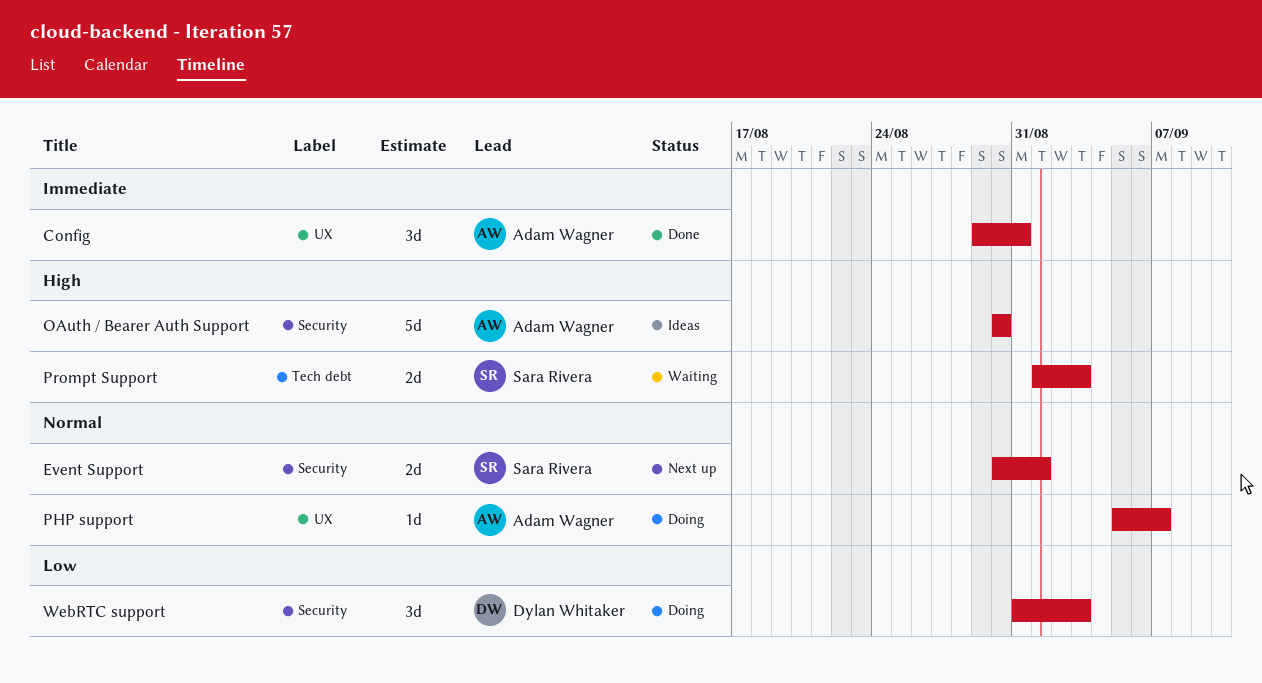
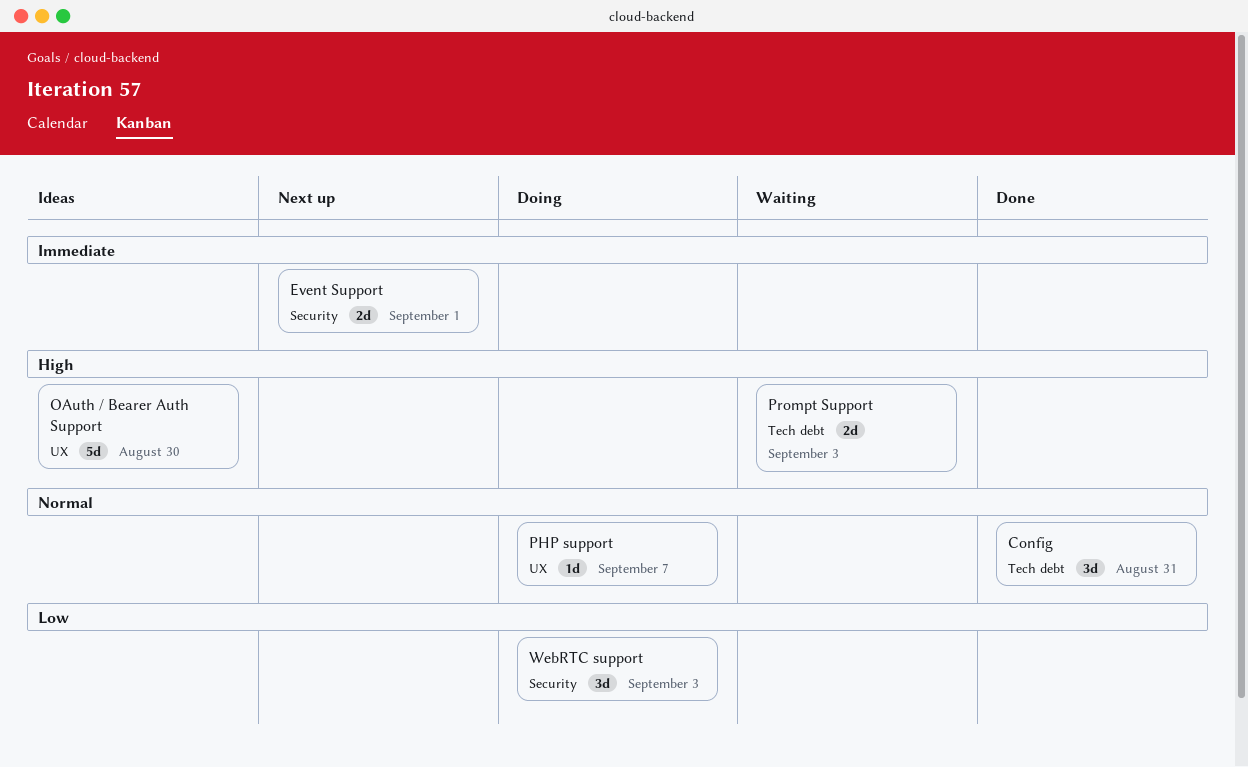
Config, priority: Immediate -> Normal
Config, label: UX -> Tech debt
Event Support, priority: Normal -> Immediate
OAuth / Bearer Auth Support, label: Security -> UX

